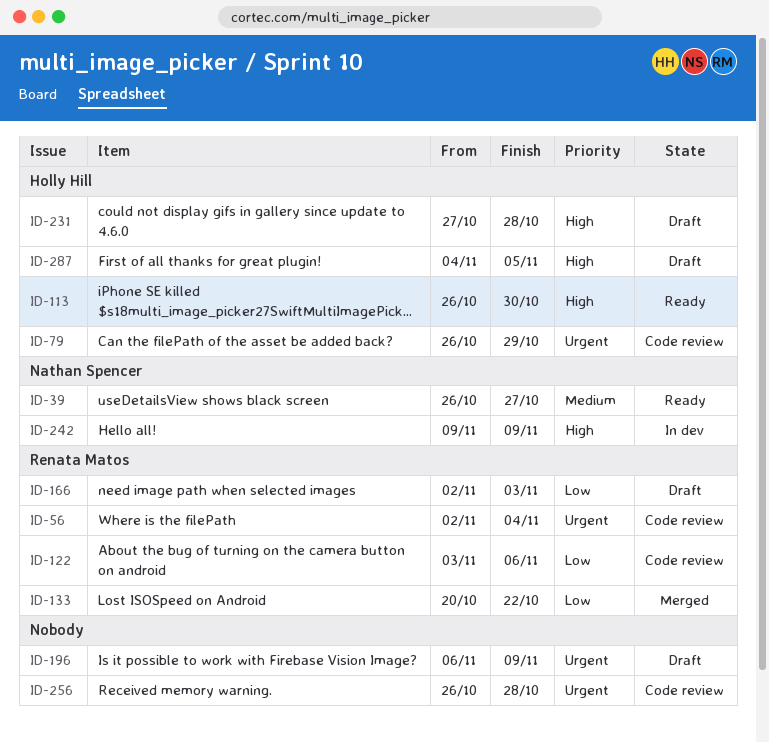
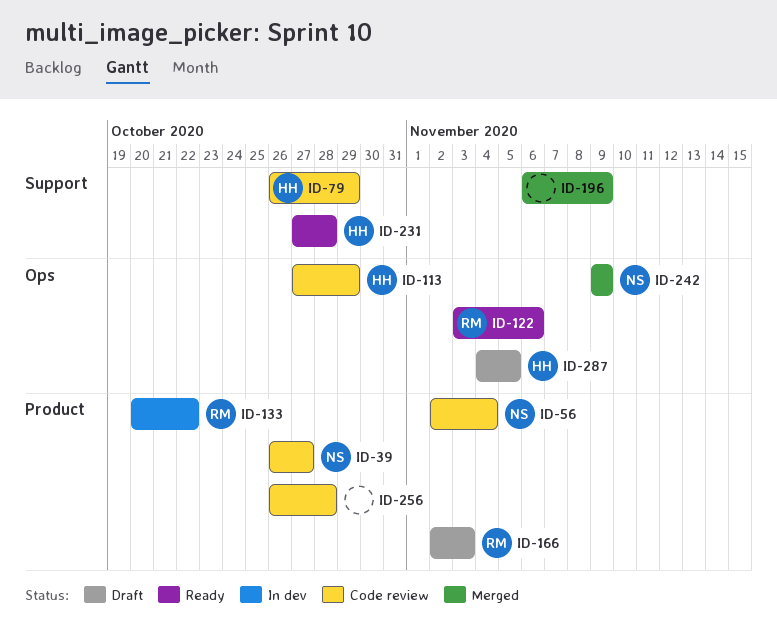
ID-39, status: Ready -> Code review
ID-56, owner: Renata Matos -> Nathan Spencer
ID-113, status: Ready -> Code review
ID-113, start: Oct 26 -> Oct 27
ID-113, due: Oct 30 -> Oct 29
ID-122, status: Code review -> Ready
ID-133, status: Merged -> In dev
ID-196, status: Draft -> Merged
ID-231, status: Draft -> Ready
ID-242, status: In dev -> Merged

